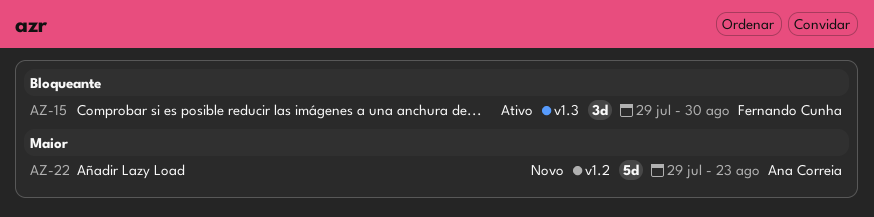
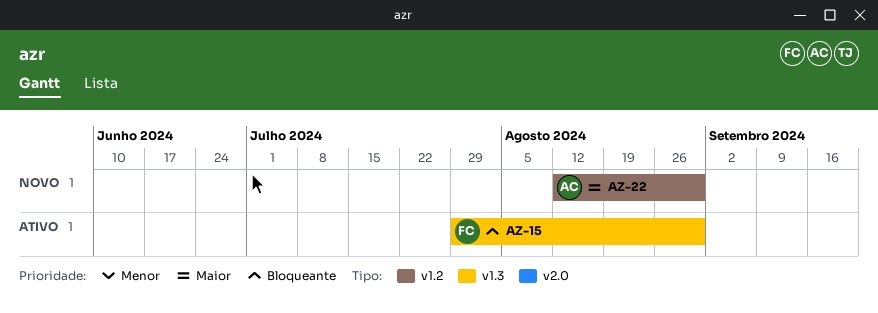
AZ-22, start: Jul 29 -> Aug 12
AZ-22, due: Aug 23 -> Aug 30

